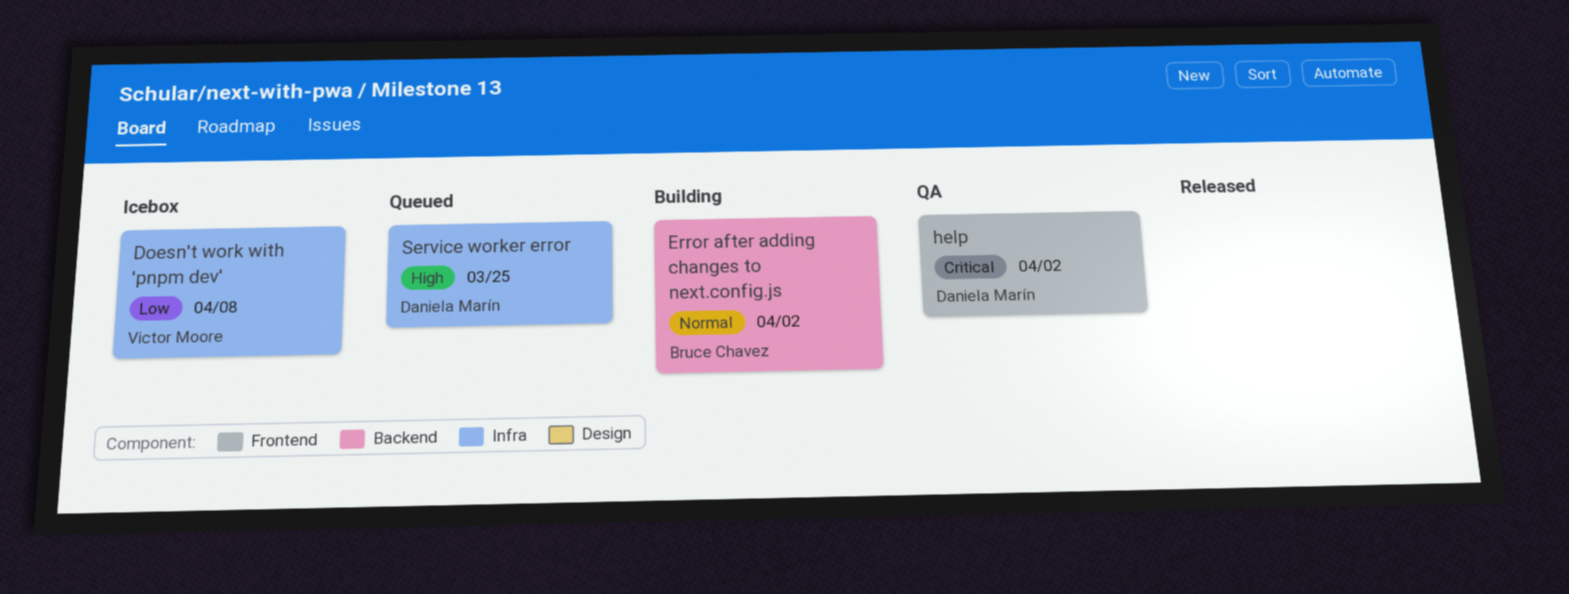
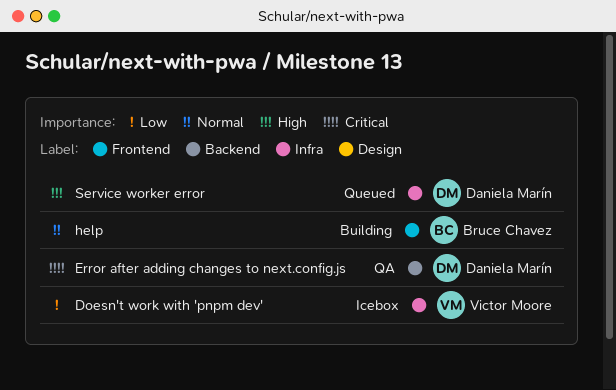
Error after adding changes to next.config.js, status: Building -> QA
Error after adding changes to next.config.js, owner: Bruce Chavez -> Daniela Marín
Error after adding changes to next.config.js, priority: Normal -> Critical
help, status: QA -> Building
help, owner: Daniela Marín -> Bruce Chavez
help, priority: Critical -> Normal

